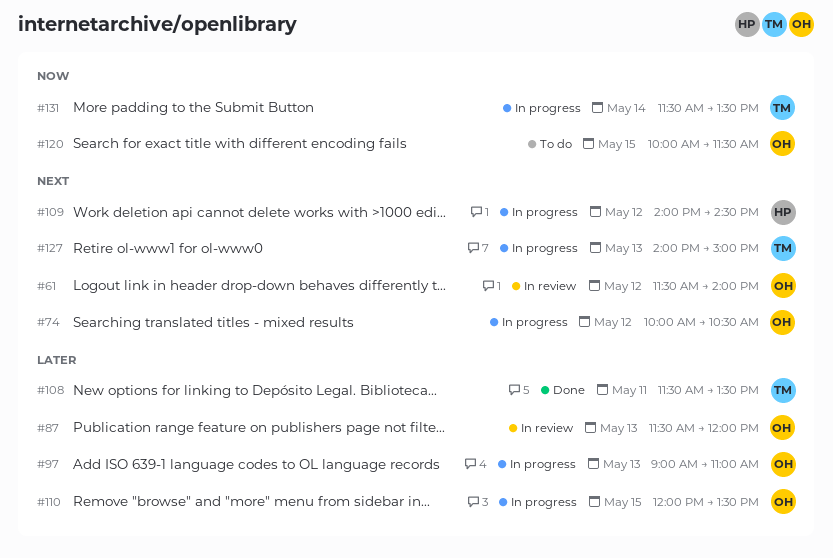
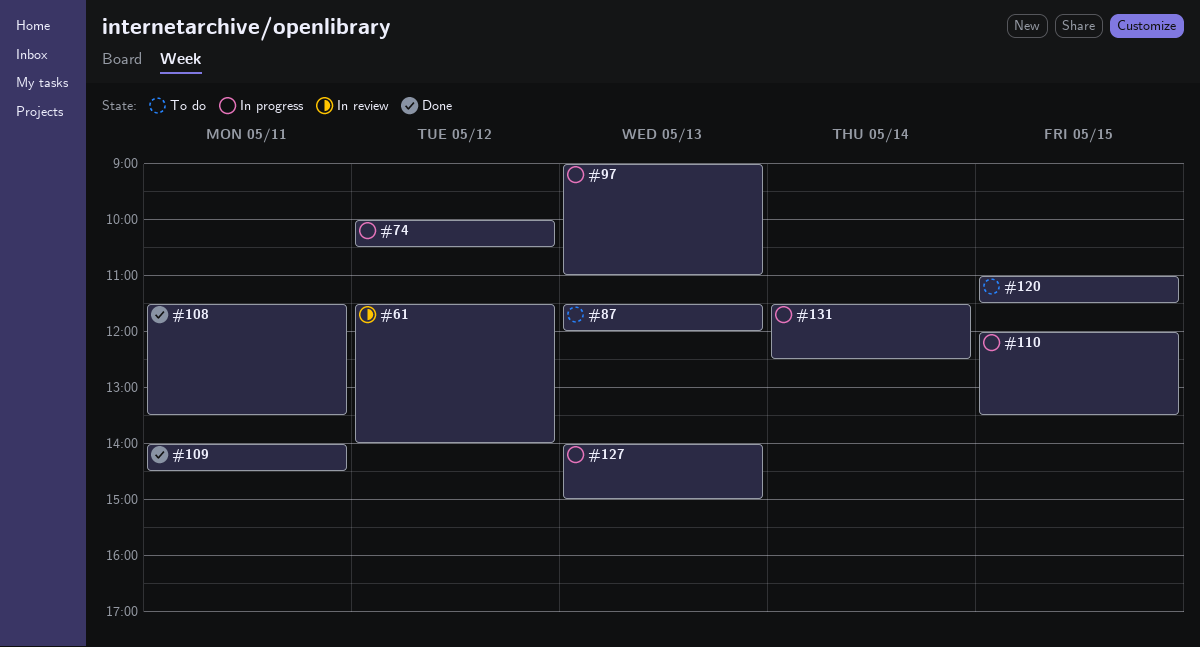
#87, status: In review -> To do
#109, status: In progress -> Done
#109, day: May 12 -> May 11
#120, begins: 10:00 -> 11:00
#131, ends: 13:30 -> 12:30

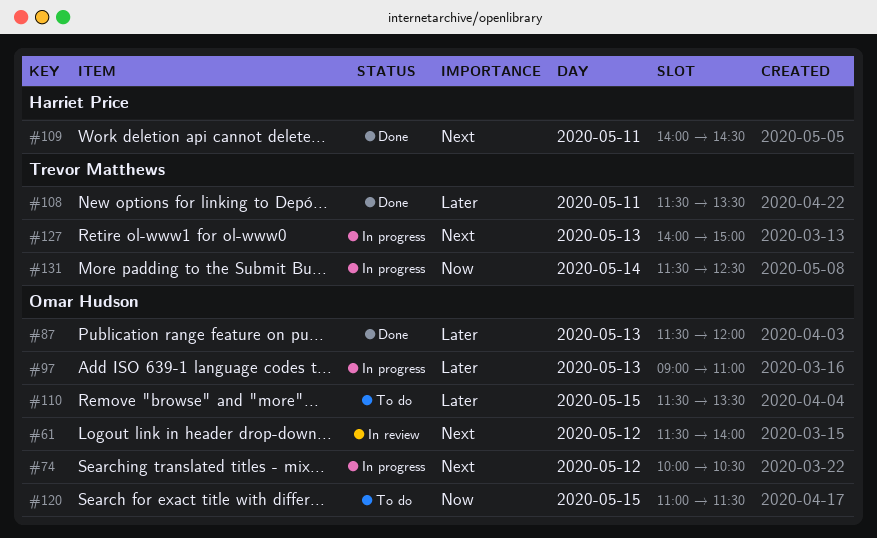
#87, status: To do -> Done
#110, status: In progress -> To do
#110, begins: 12:00 -> 11:30

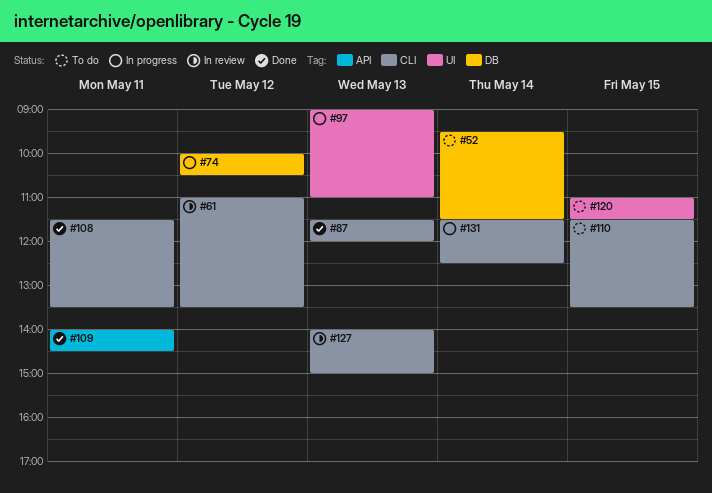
#52: none -> present
#61, begins: 11:30 -> 11:00
#61, ends: 14:00 -> 13:30
#127, status: In progress -> In review

